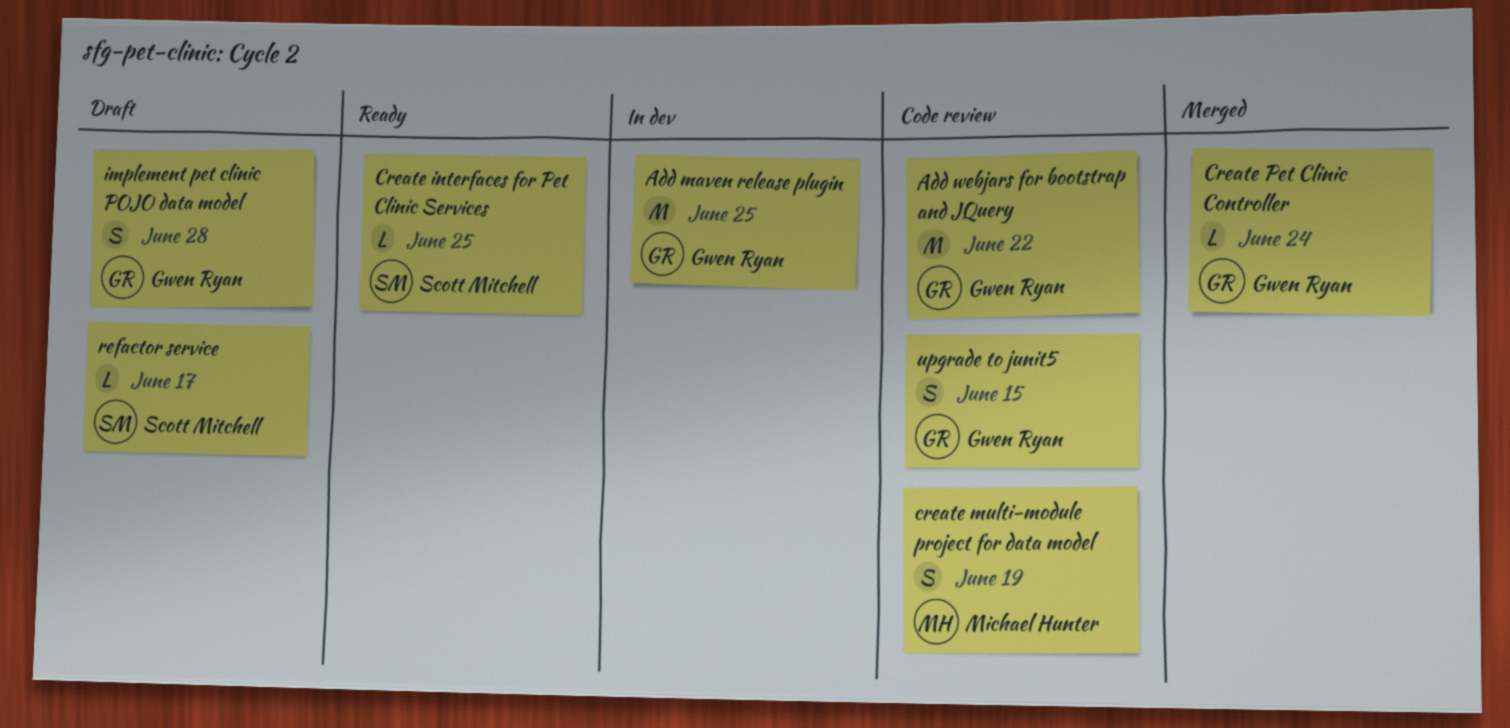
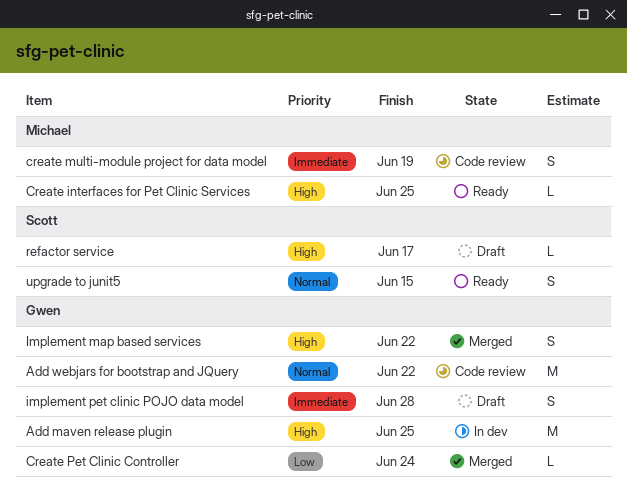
Create interfaces for Pet Clinic Services, owner: Scott Mitchell -> Michael Hunter
Implement map based services: none -> present
upgrade to junit5, status: Code review -> Ready
upgrade to junit5, owner: Gwen Ryan -> Scott Mitchell

